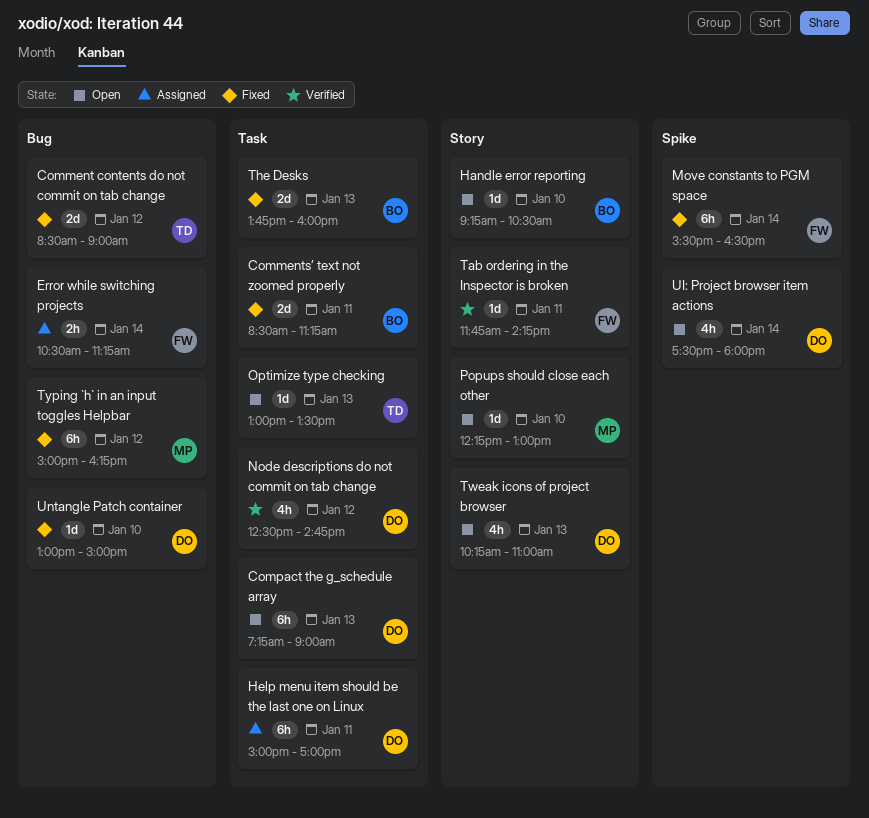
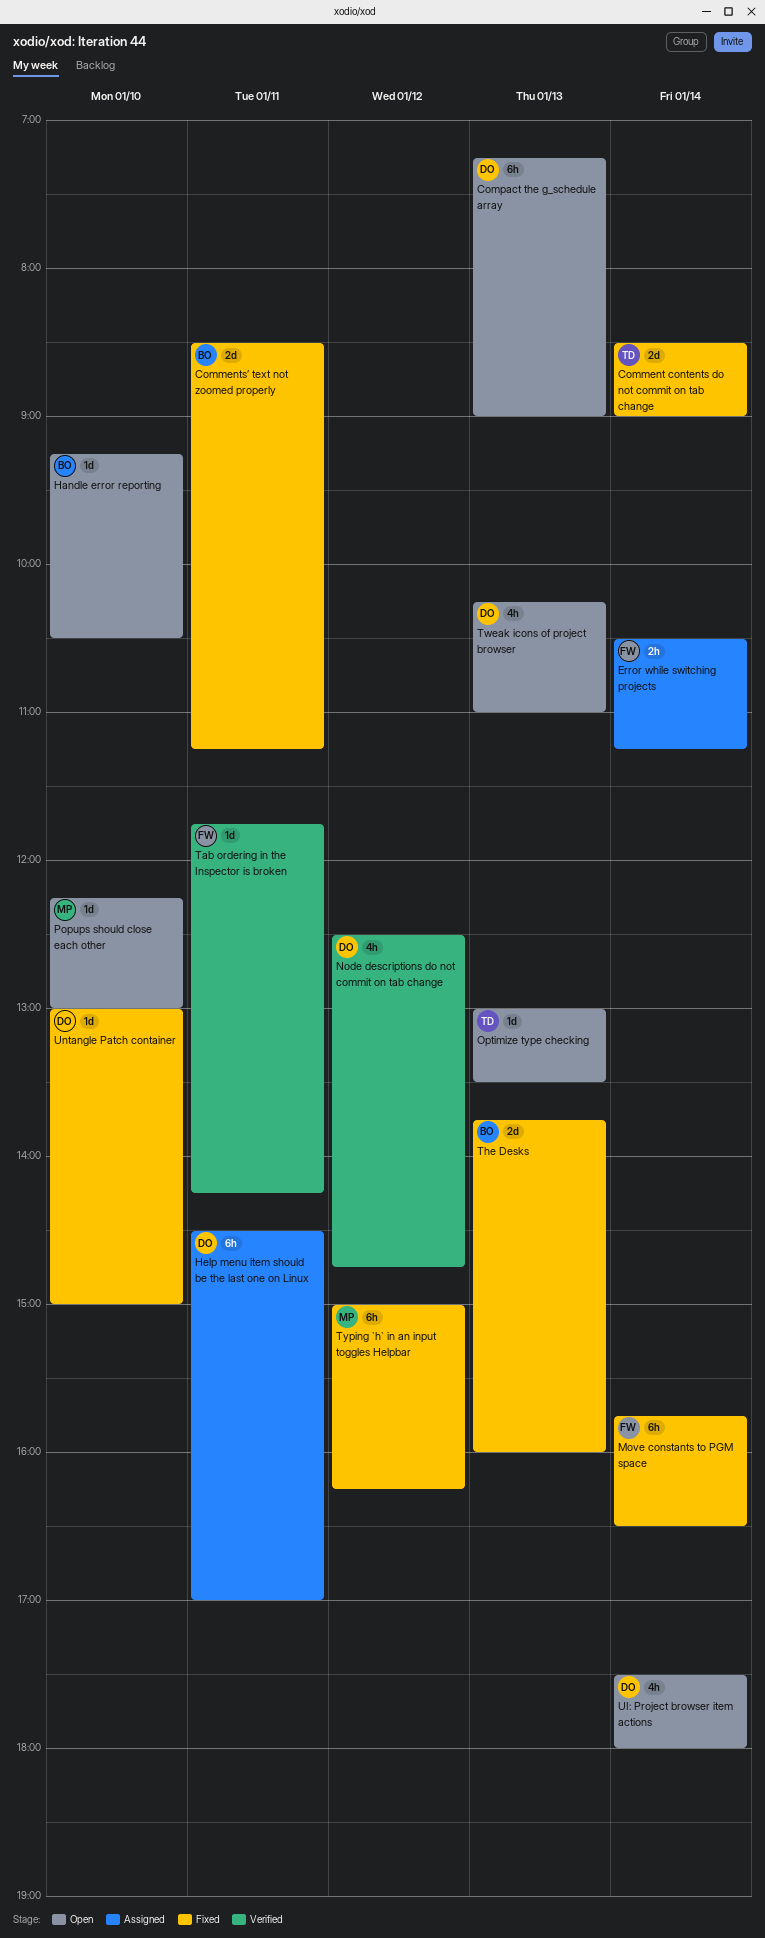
Comment contents do not commit on tab change, day: Jan 12 -> Jan 14
Help menu item should be the last one on Linux, begins: 15:00 -> 14:30
Move constants to PGM space, begins: 15:30 -> 15:45

